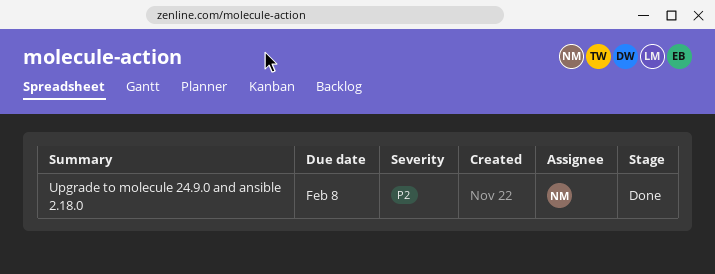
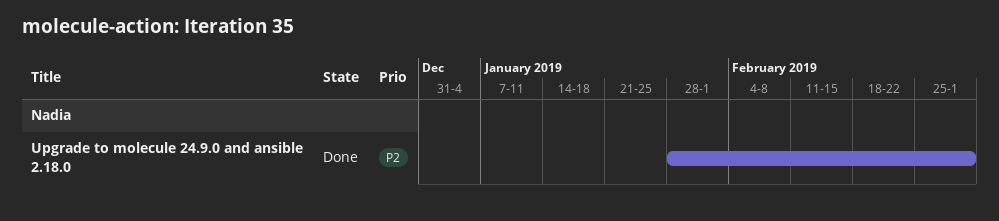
Upgrade to molecule 24.9.0 and ansible 2.18.0, due: Feb 8 -> Mar 1

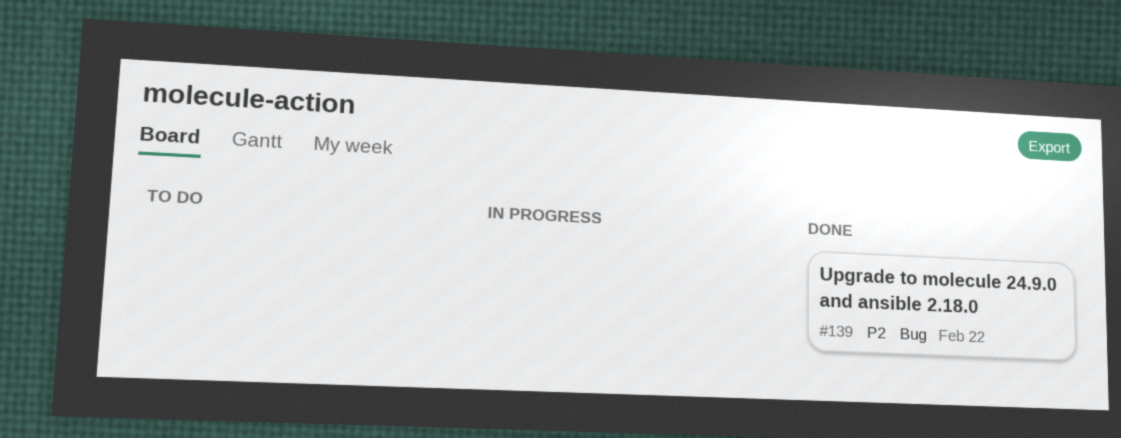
Upgrade to molecule 24.9.0 and ansible 2.18.0, due: Mar 1 -> Feb 22

